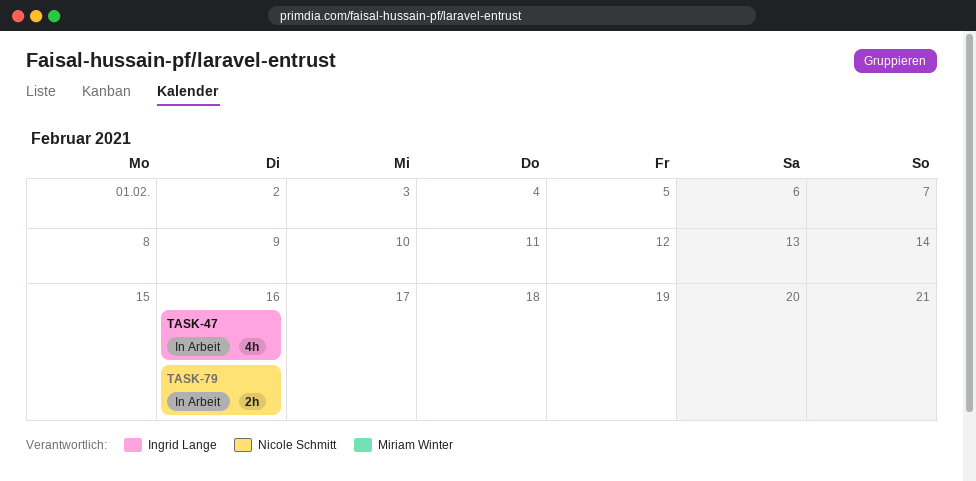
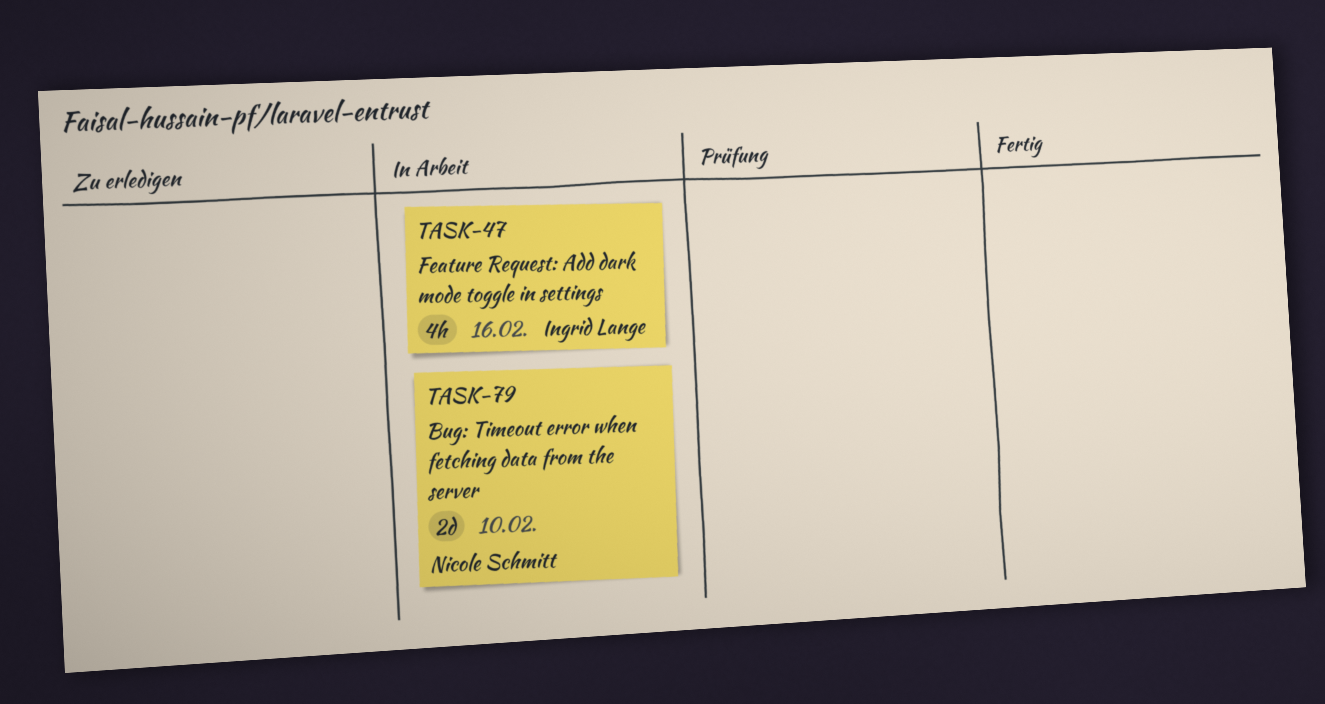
TASK-79, estimate: 2h -> 2d
TASK-79, due: Feb 16 -> Feb 10

